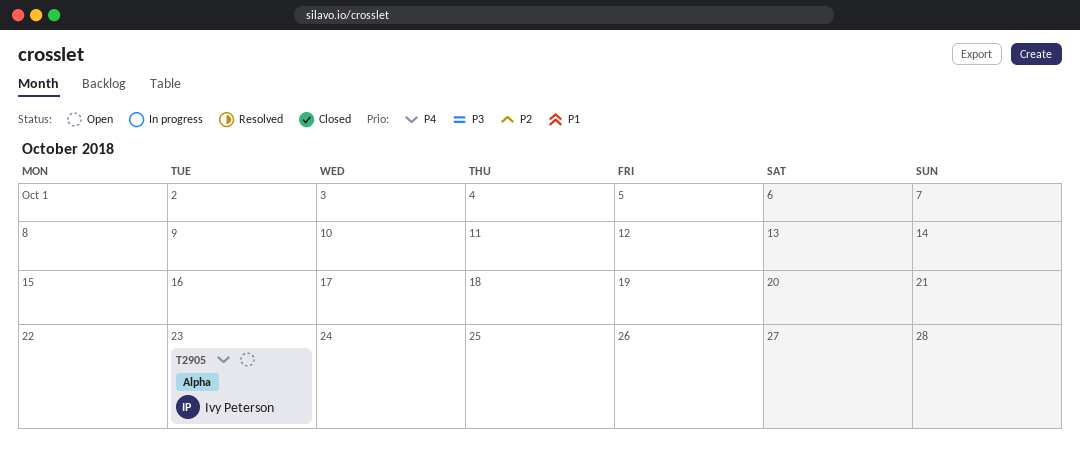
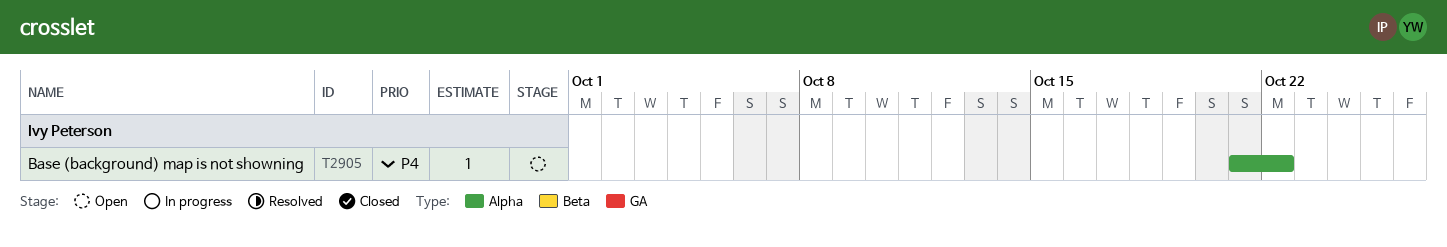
T2905, due: Oct 23 -> Oct 22

